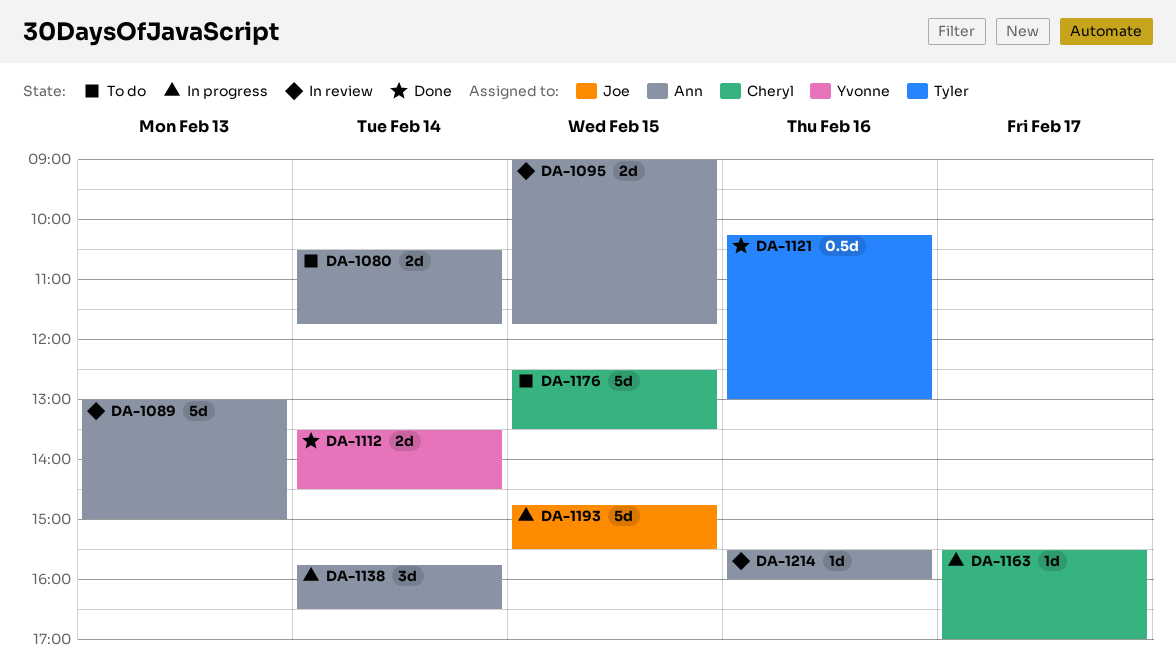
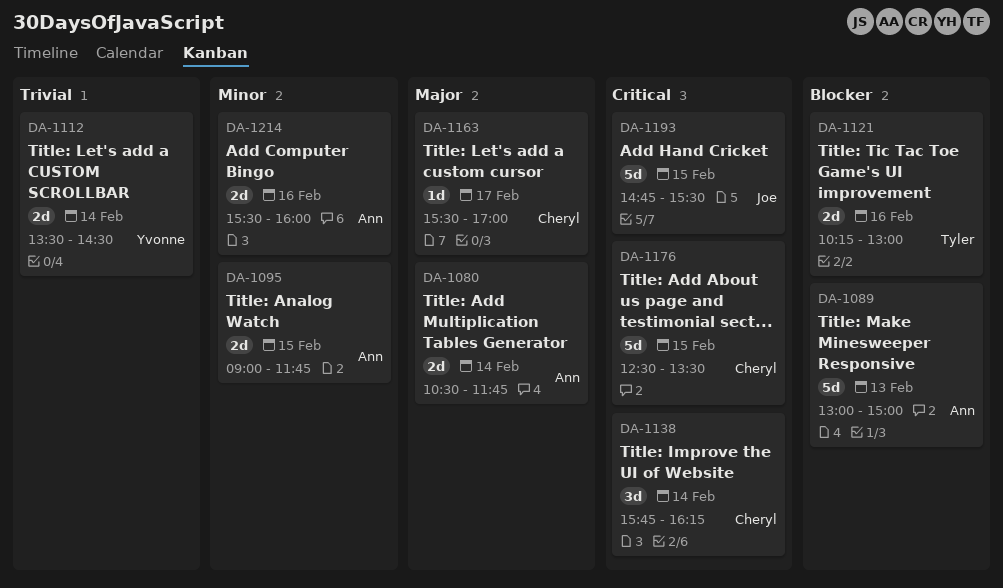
DA-1121, estimate: 0.5d -> 2d
DA-1138, owner: Ann -> Cheryl
DA-1138, ends: 16:30 -> 16:15
DA-1214, estimate: 1d -> 2d

